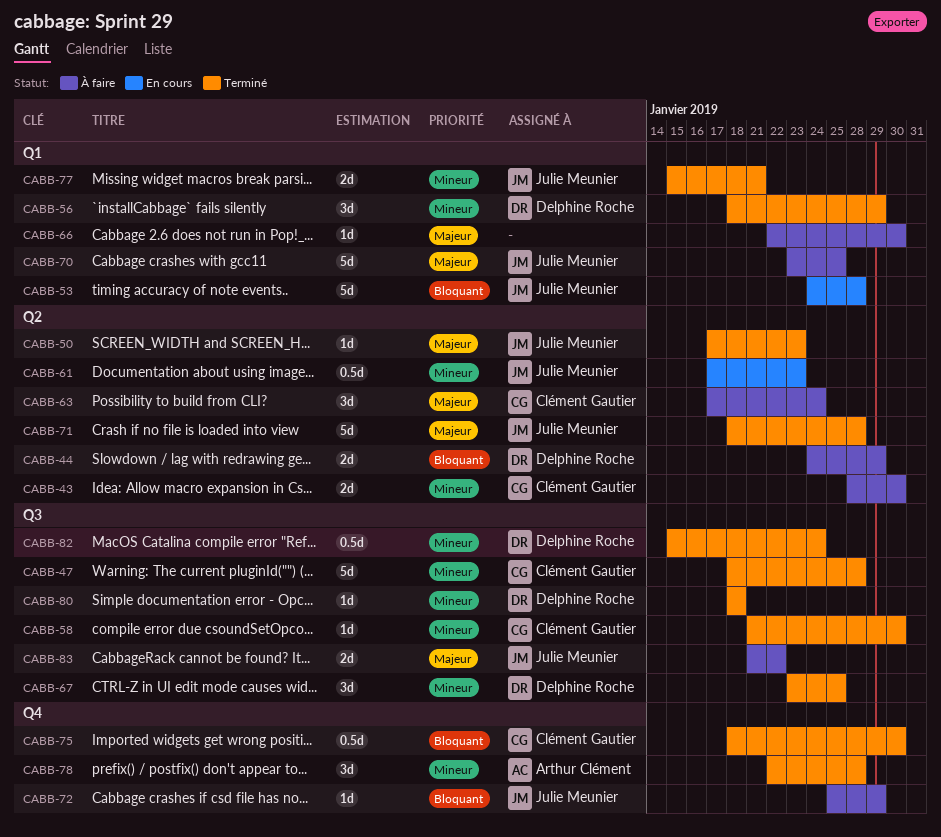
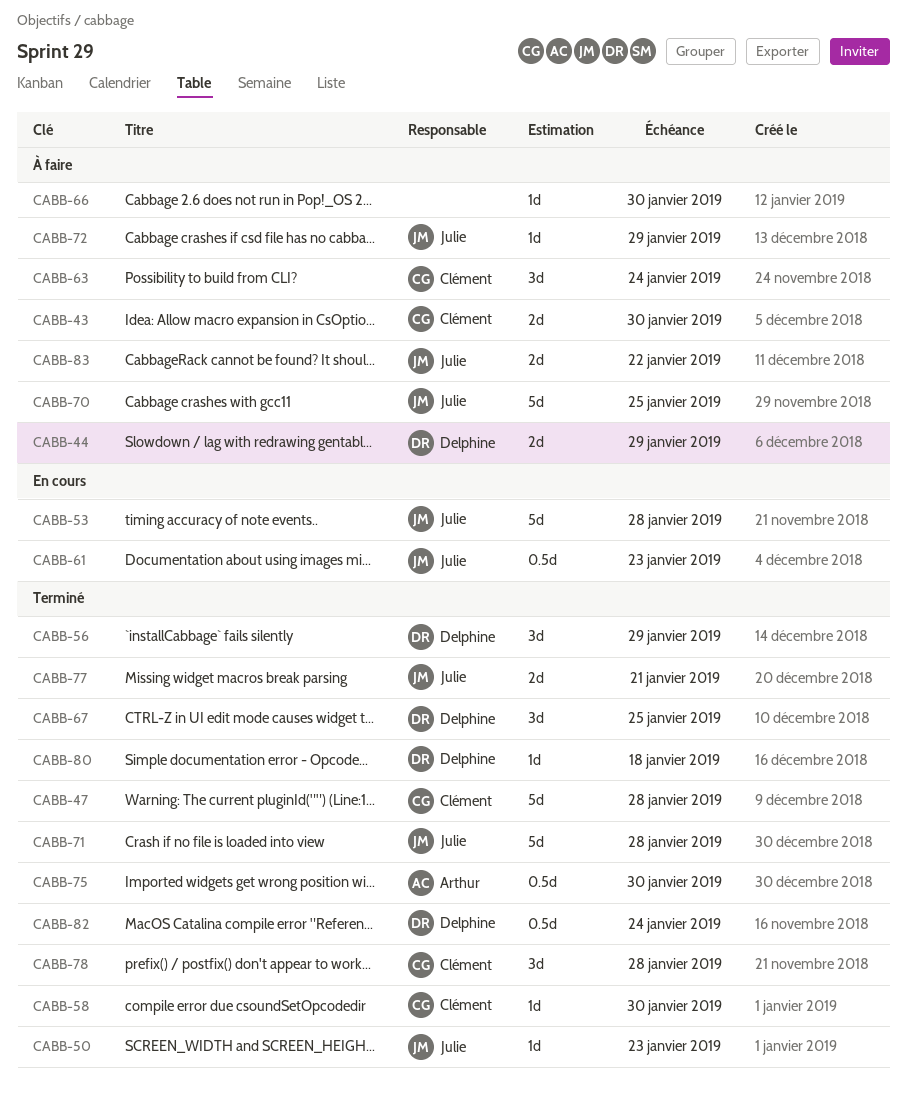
CABB-75, owner: Clément Gautier -> Arthur Clément
CABB-78, owner: Arthur Clément -> Clément Gautier

